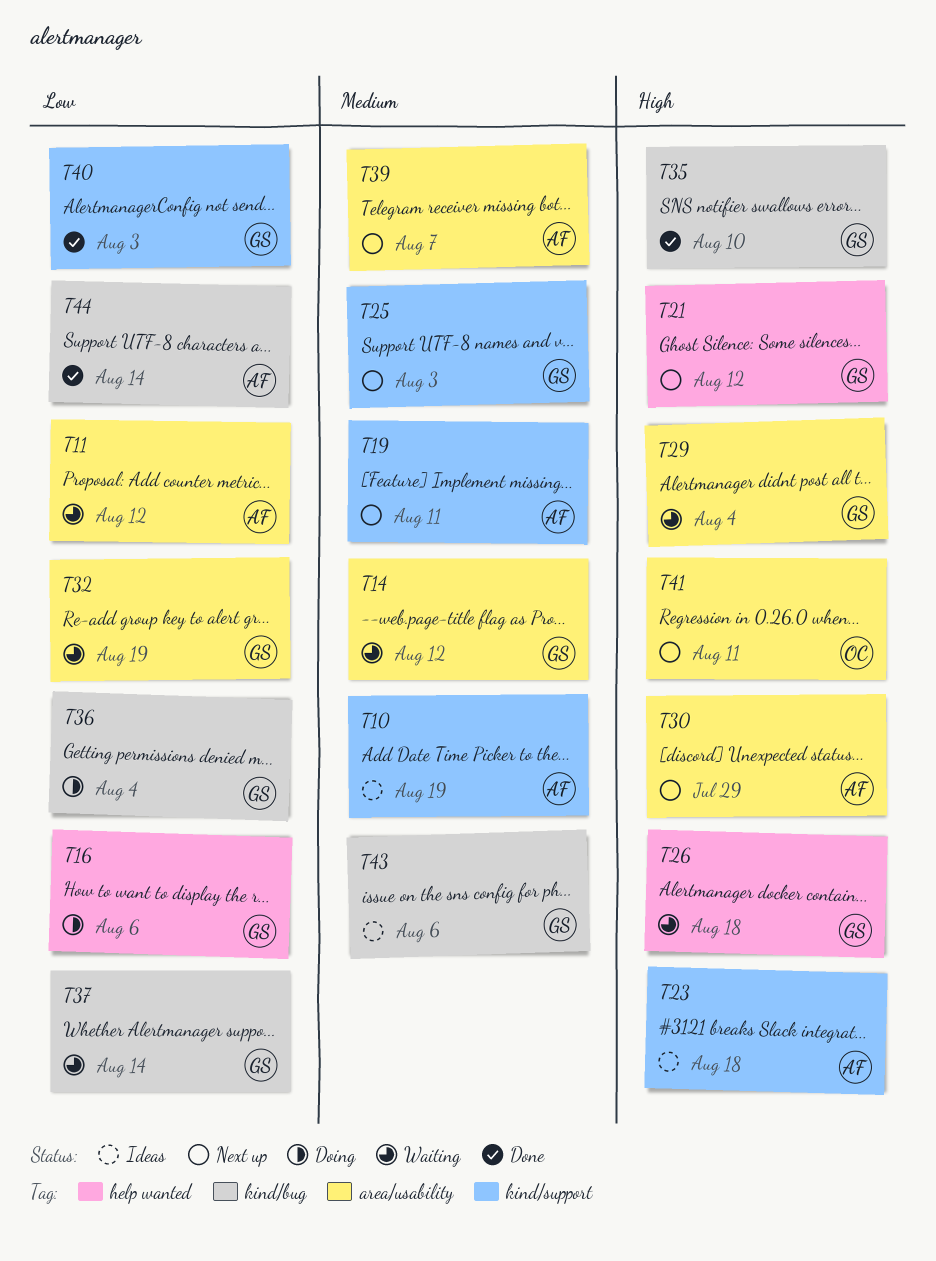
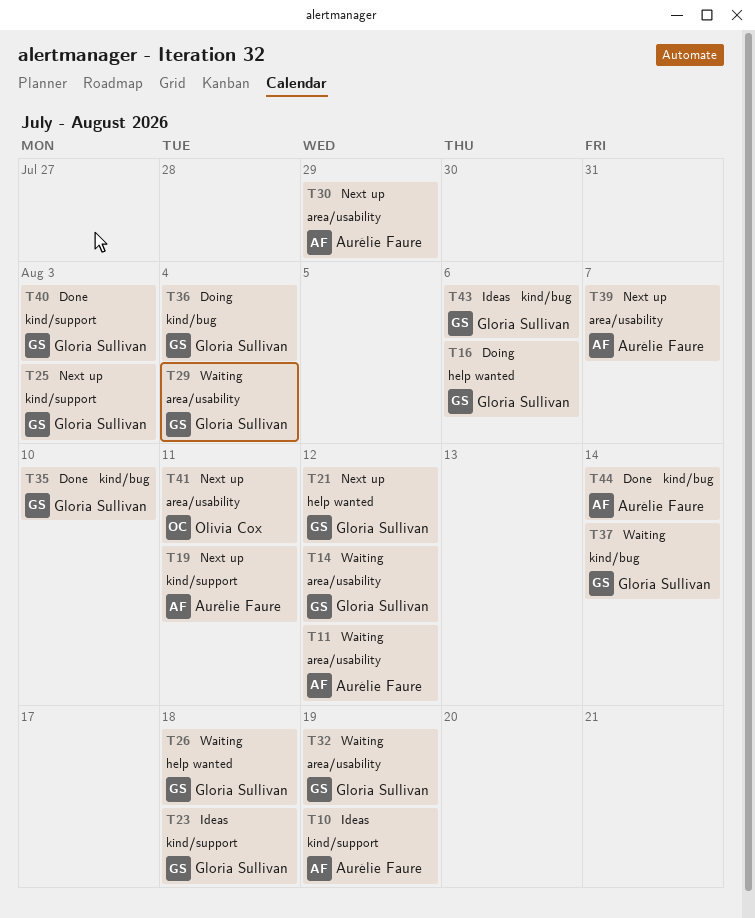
T23, owner: Aurélie Faure -> Gloria Sullivan

